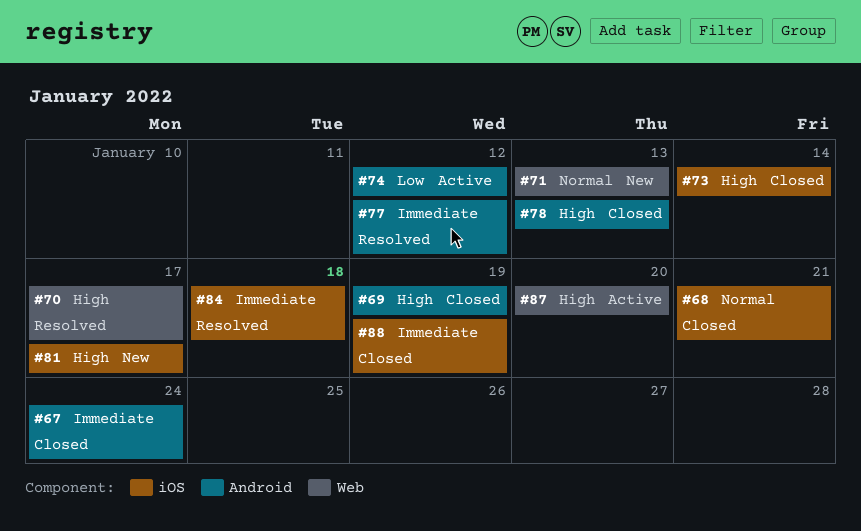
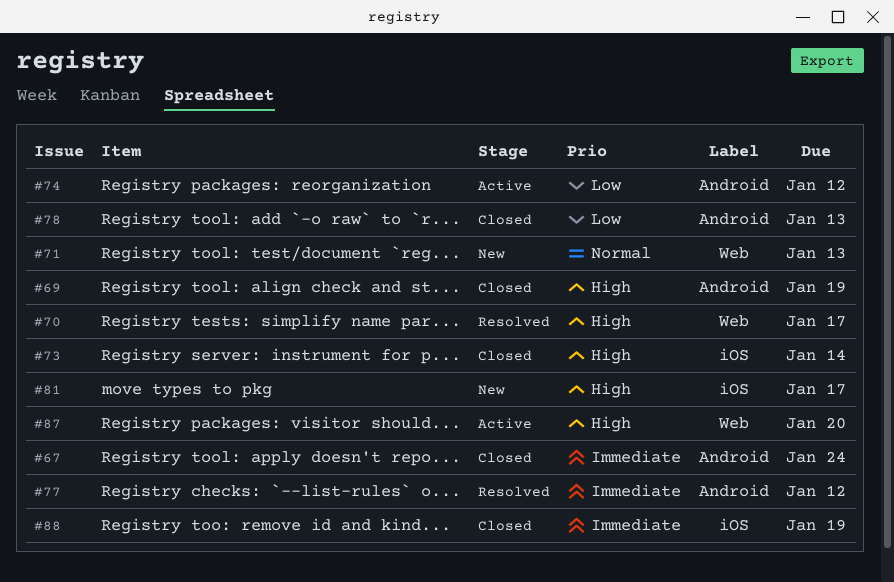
#68: present -> none
#78, priority: High -> Low
#84: present -> none

